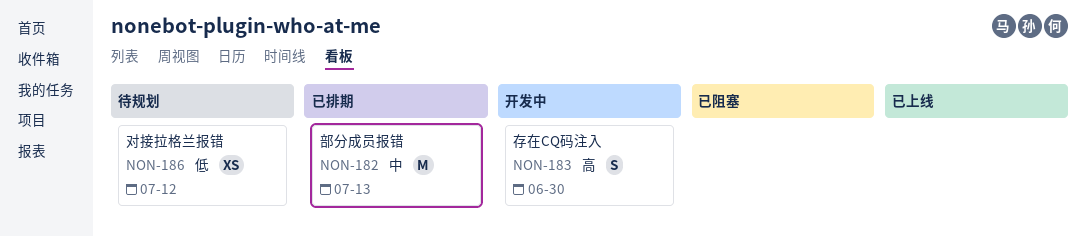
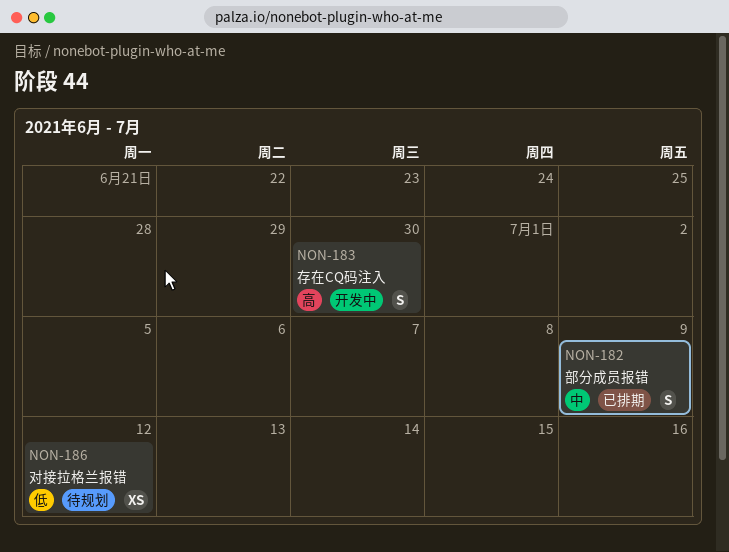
NON-182, estimate: M -> S
NON-182, due: Jul 13 -> Jul 9

